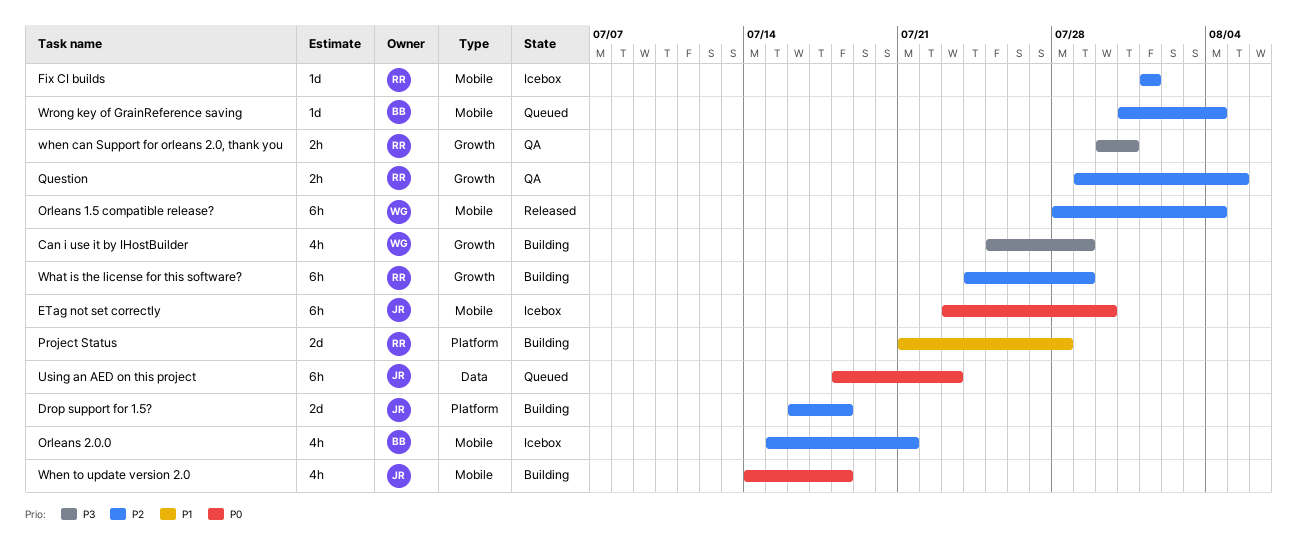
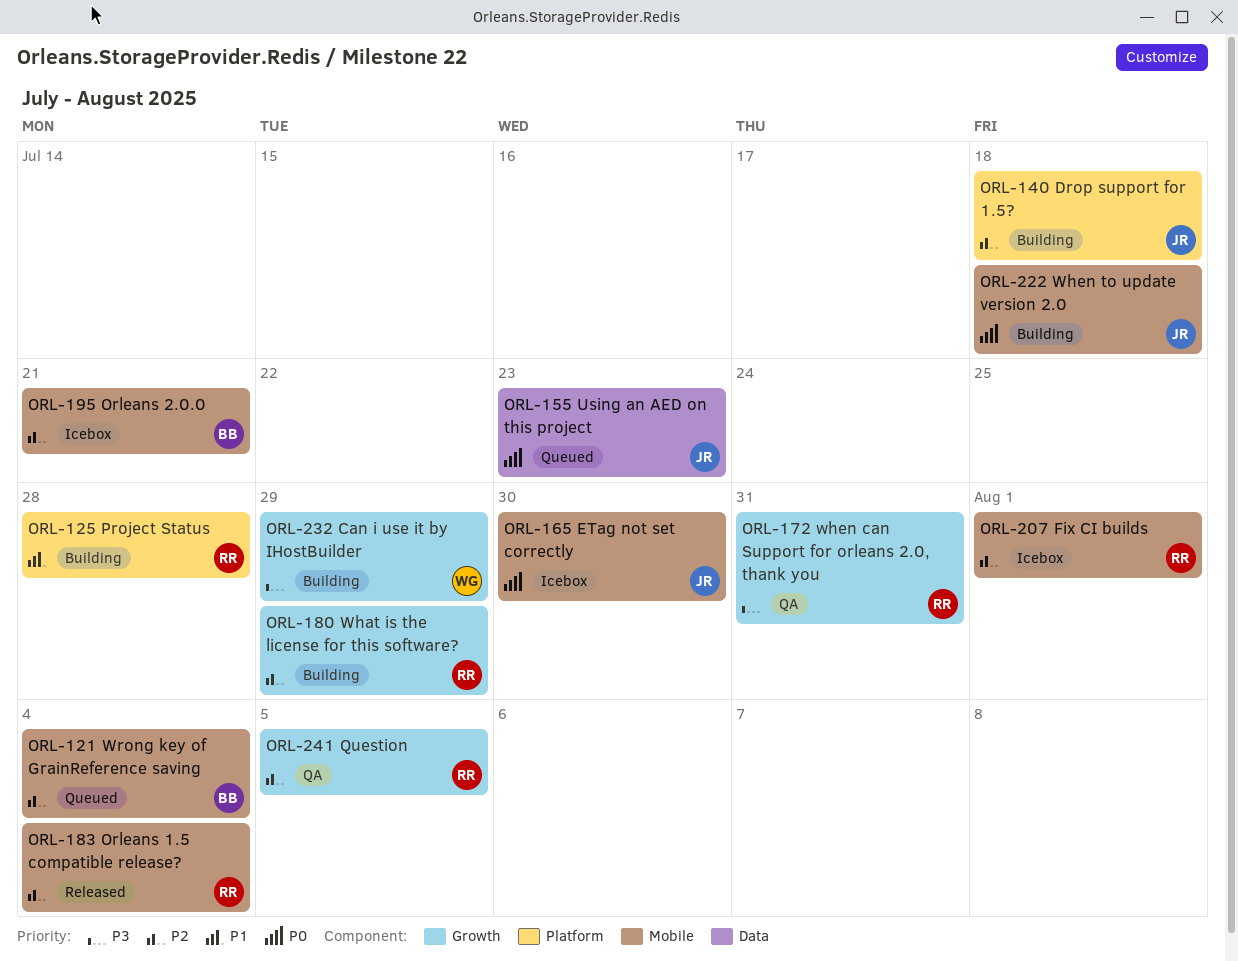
Orleans 1.5 compatible release?, owner: WG -> RR

